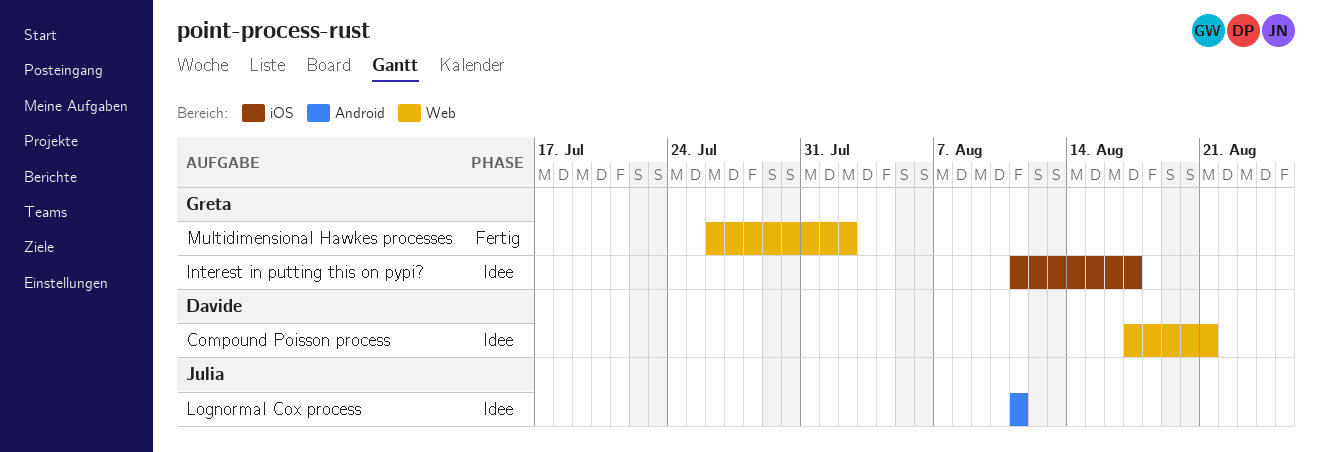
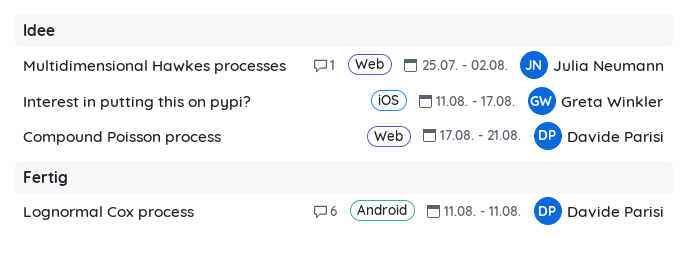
Lognormal Cox process, status: Idee -> Fertig
Lognormal Cox process, owner: Julia Neumann -> Davide Parisi
Multidimensional Hawkes processes, status: Fertig -> Idee
Multidimensional Hawkes processes, owner: Greta Winkler -> Julia Neumann
Multidimensional Hawkes processes, start: Jul 26 -> Jul 25

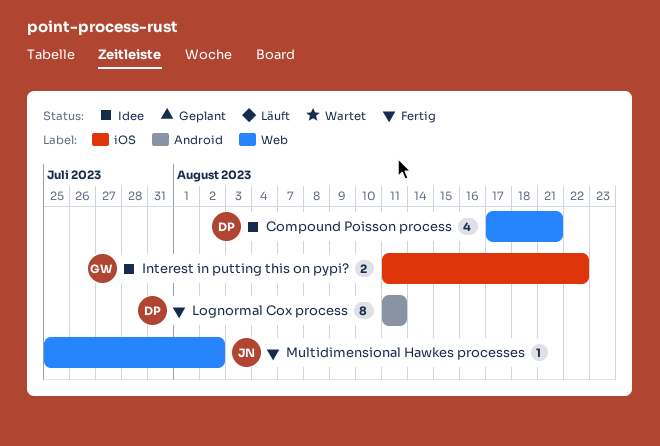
Interest in putting this on pypi?, due: Aug 17 -> Aug 22
Multidimensional Hawkes processes, status: Idee -> Fertig

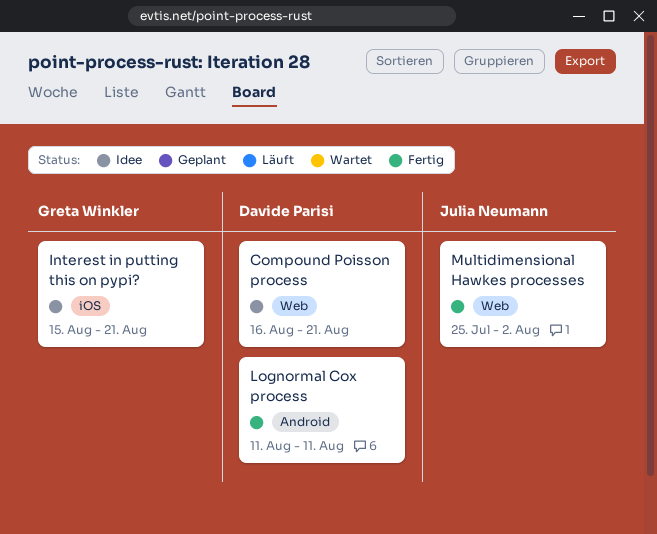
Compound Poisson process, start: Aug 17 -> Aug 16
Interest in putting this on pypi?, start: Aug 11 -> Aug 15
Interest in putting this on pypi?, due: Aug 22 -> Aug 21

